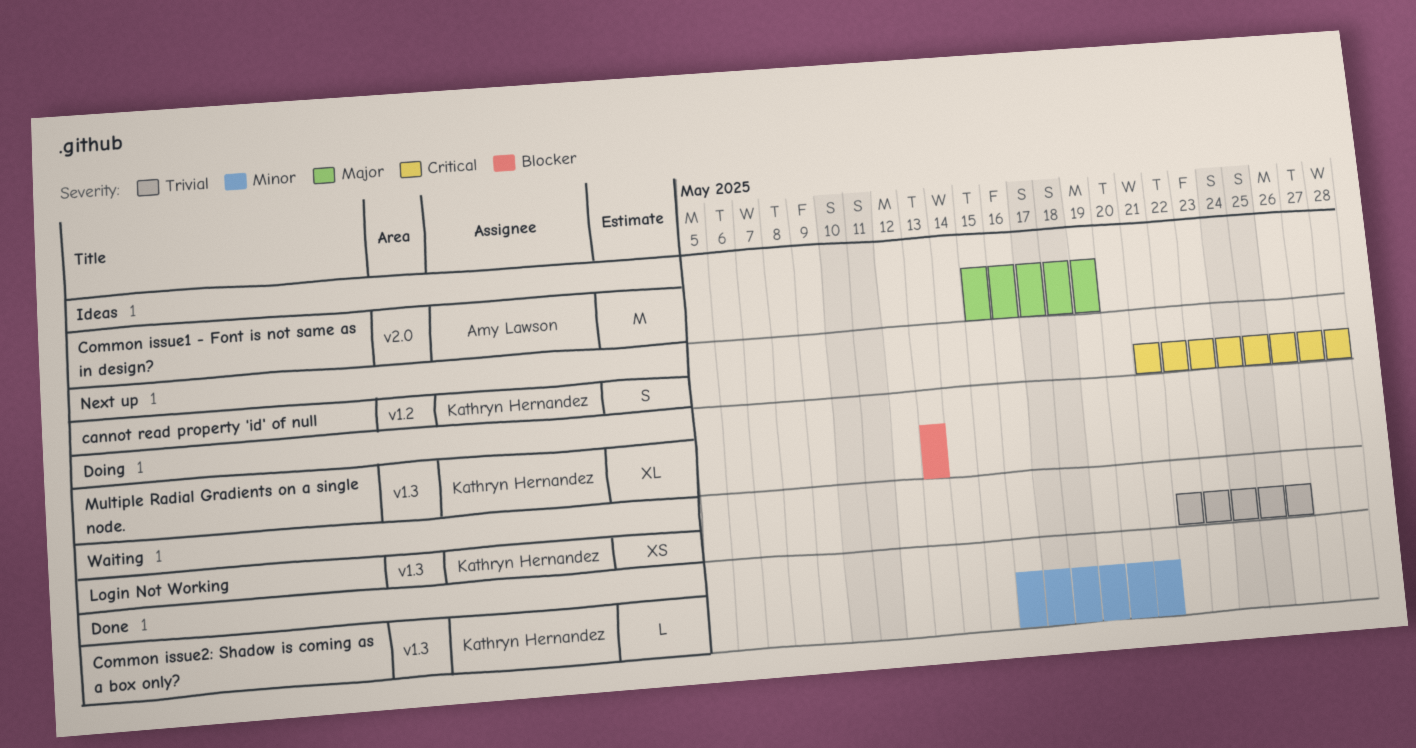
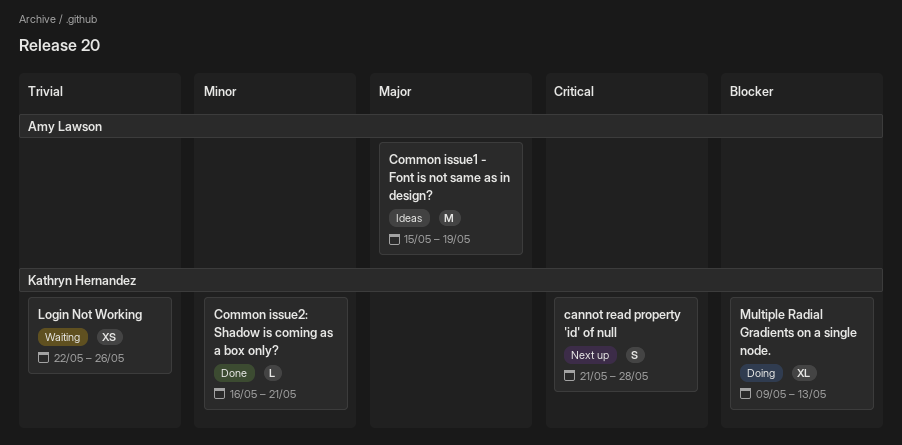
Multiple Radial Gradients on a single node., start: May 13 -> May 9

